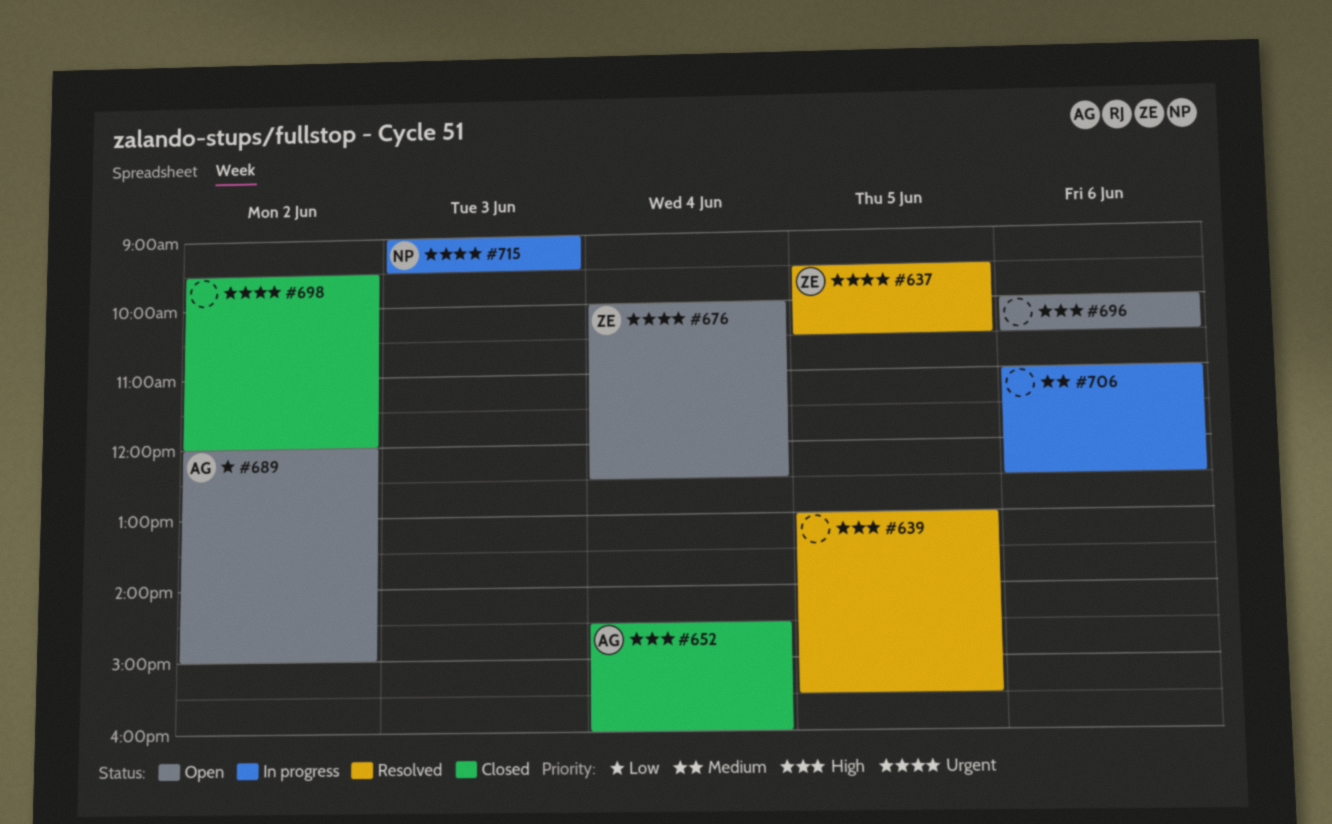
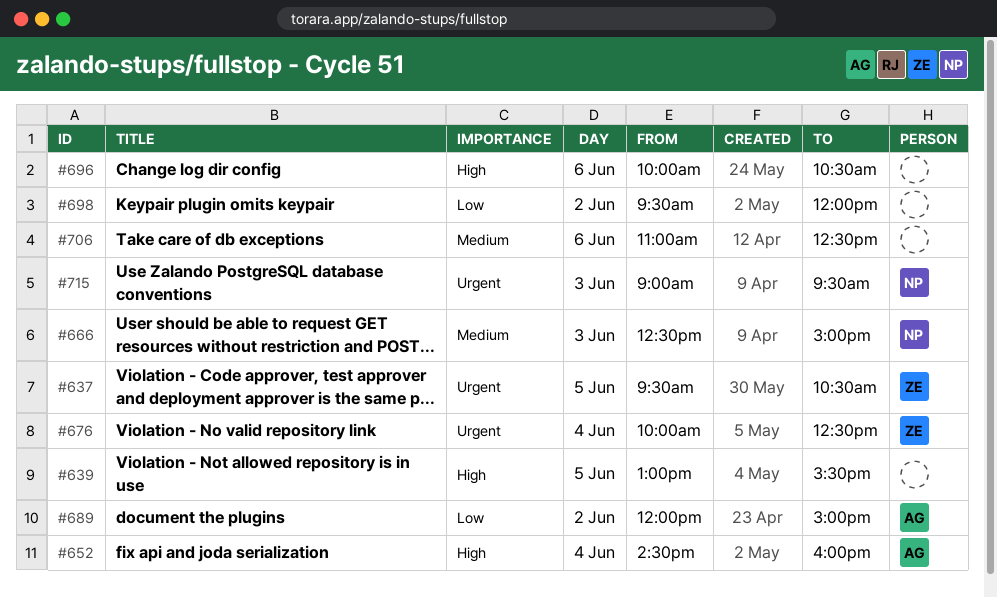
#666: none -> present
#698, priority: Urgent -> Low

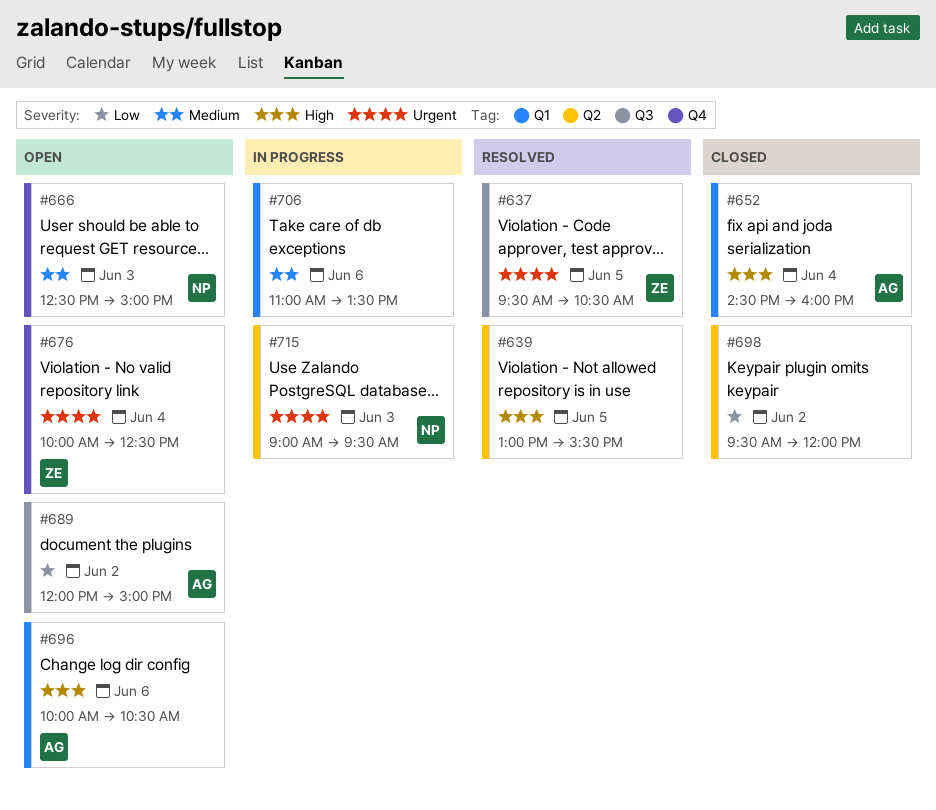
#696, owner: none -> AG
#706, ends: 12:30 -> 13:30

